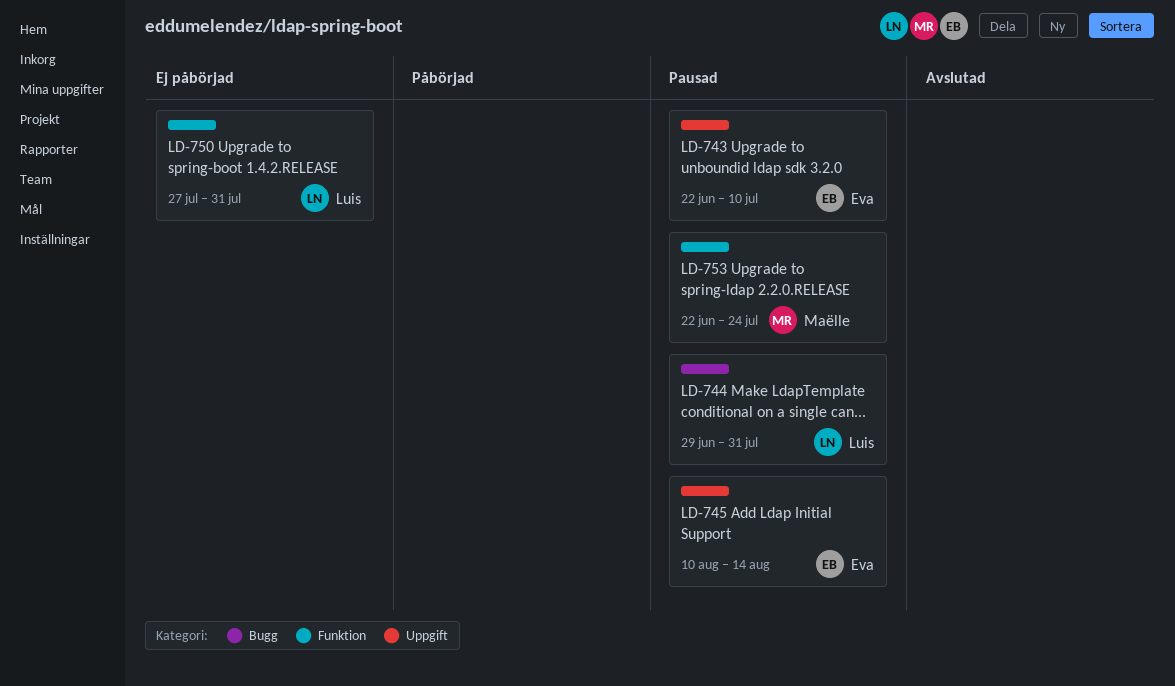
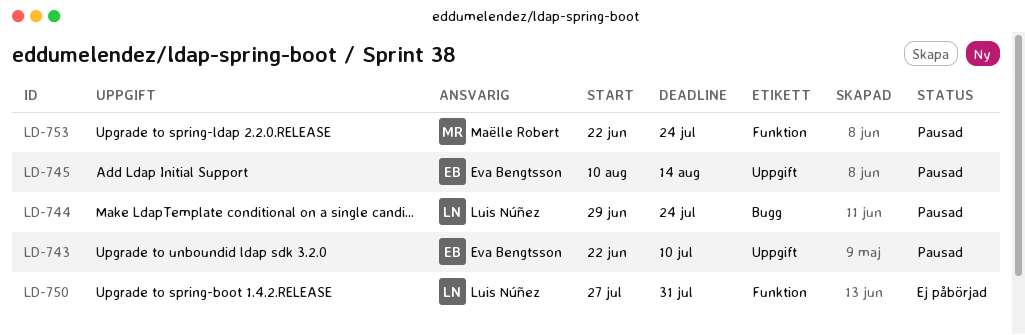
LD-744, due: Jul 31 -> Jul 24

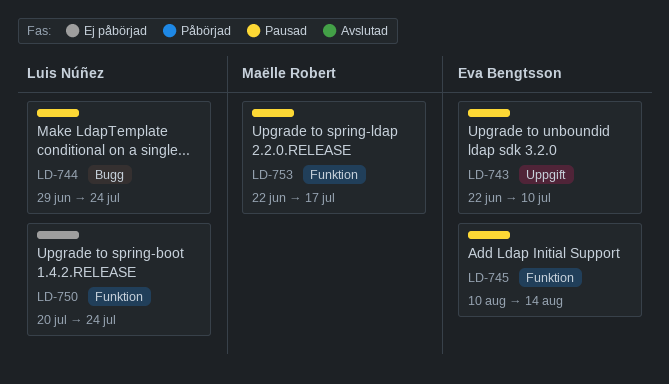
LD-745, label: Uppgift -> Funktion
LD-750, start: Jul 27 -> Jul 20
LD-750, due: Jul 31 -> Jul 24
LD-753, due: Jul 24 -> Jul 17

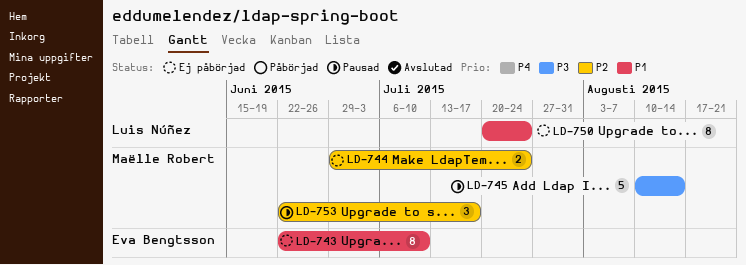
LD-743, status: Pausad -> Ej påbörjad
LD-744, status: Pausad -> Ej påbörjad
LD-744, owner: Luis Núñez -> Maëlle Robert
LD-745, owner: Eva Bengtsson -> Maëlle Robert

